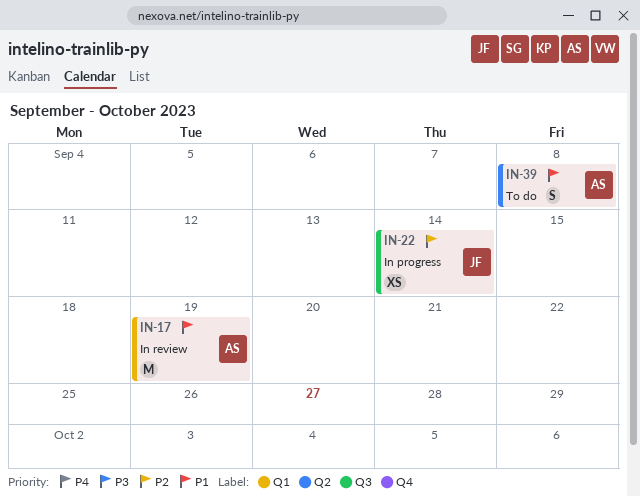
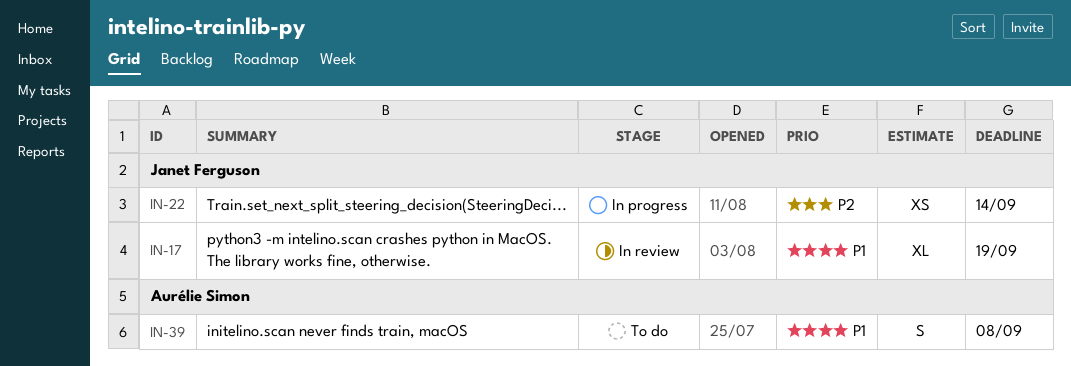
IN-17, owner: Aurélie Simon -> Janet Ferguson
IN-17, estimate: M -> XL

